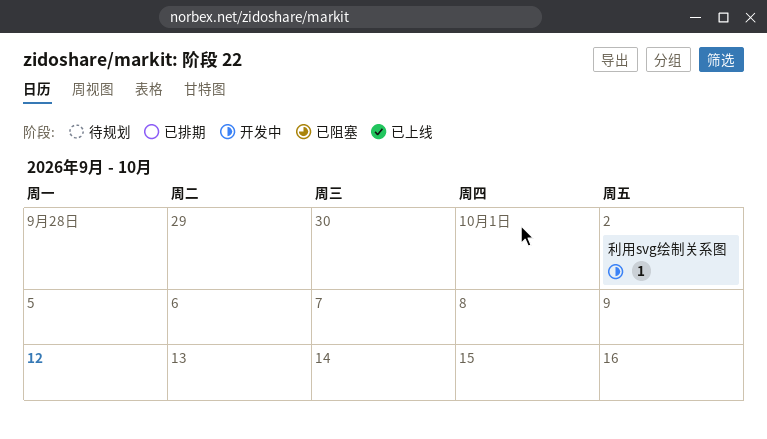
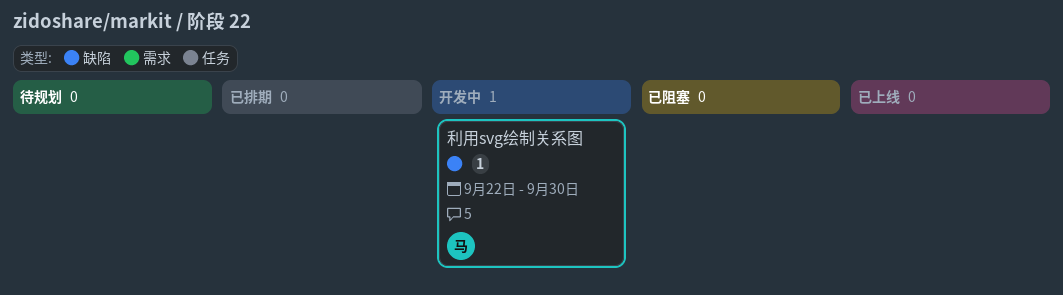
利用svg绘制关系图, due: Oct 2 -> Sep 30

